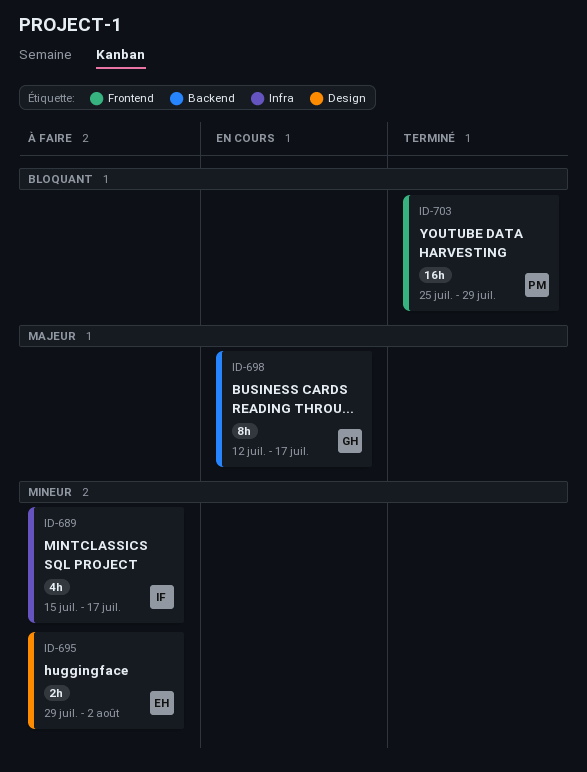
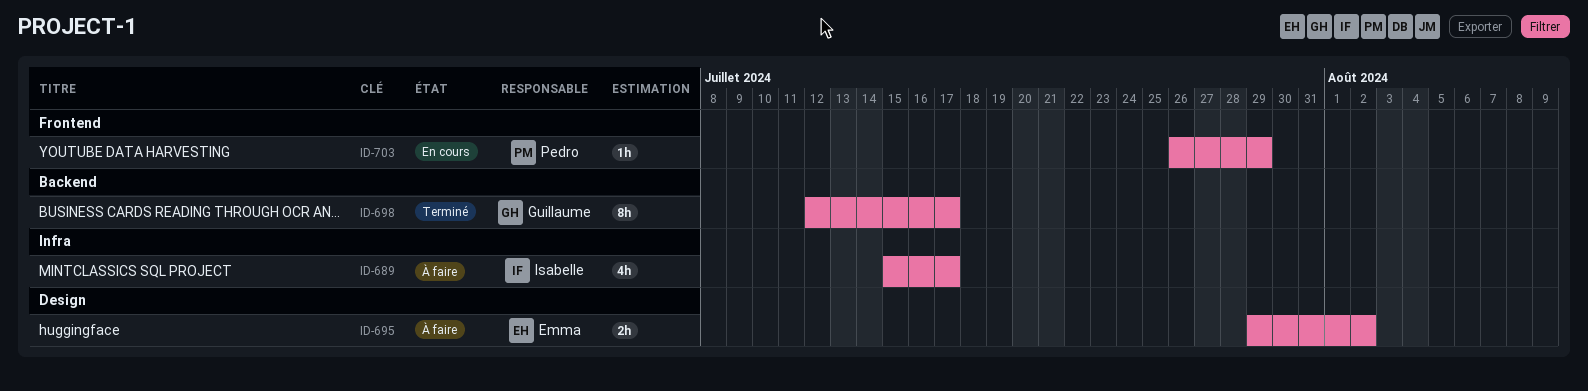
ID-698, status: En cours -> Terminé
ID-703, status: Terminé -> En cours
ID-703, estimate: 16h -> 1h
ID-703, start: Jul 25 -> Jul 26

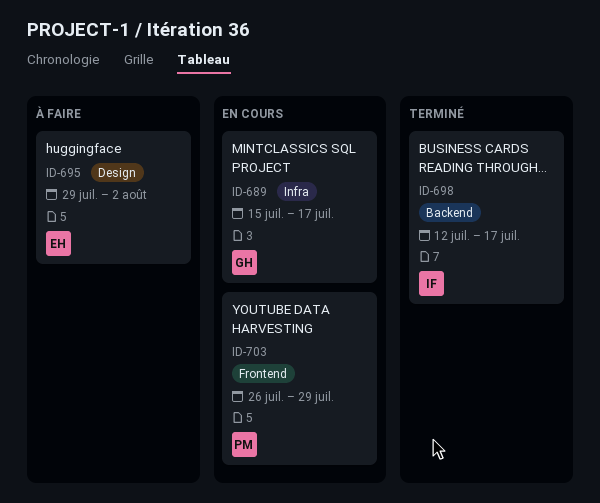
ID-689, status: À faire -> En cours
ID-689, owner: Isabelle -> Guillaume
ID-698, owner: Guillaume -> Isabelle

